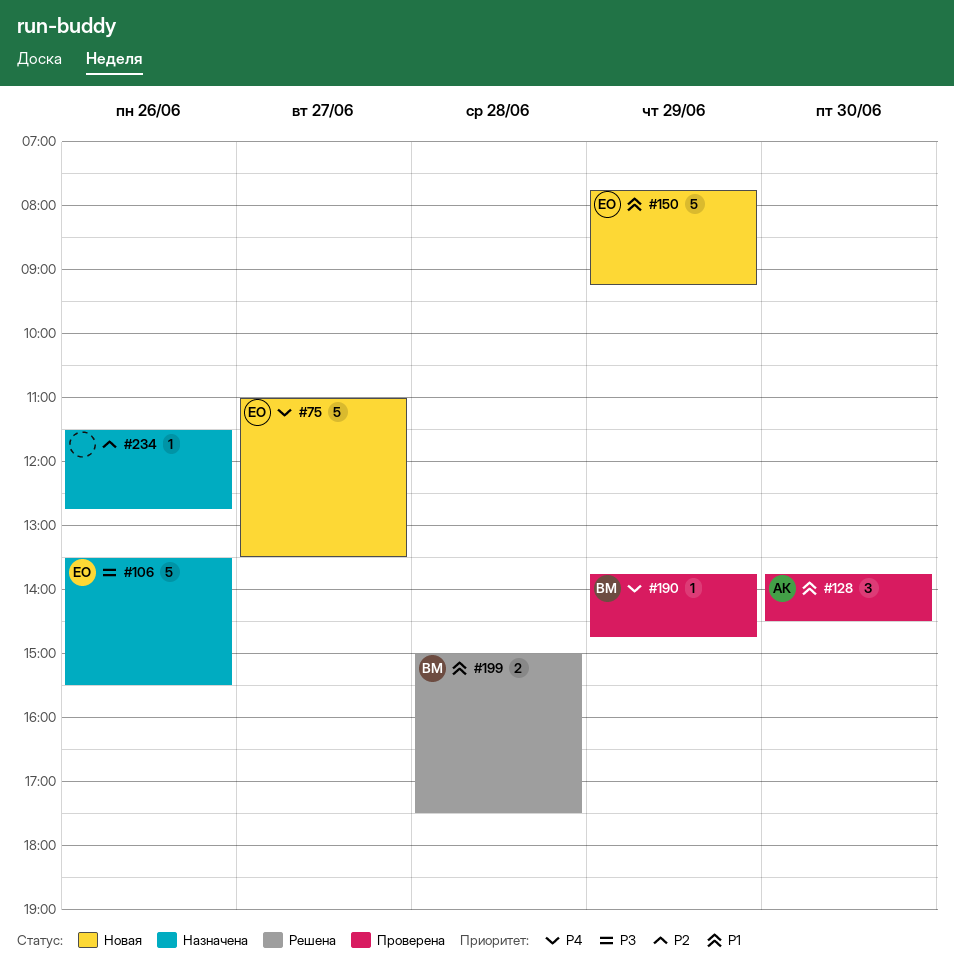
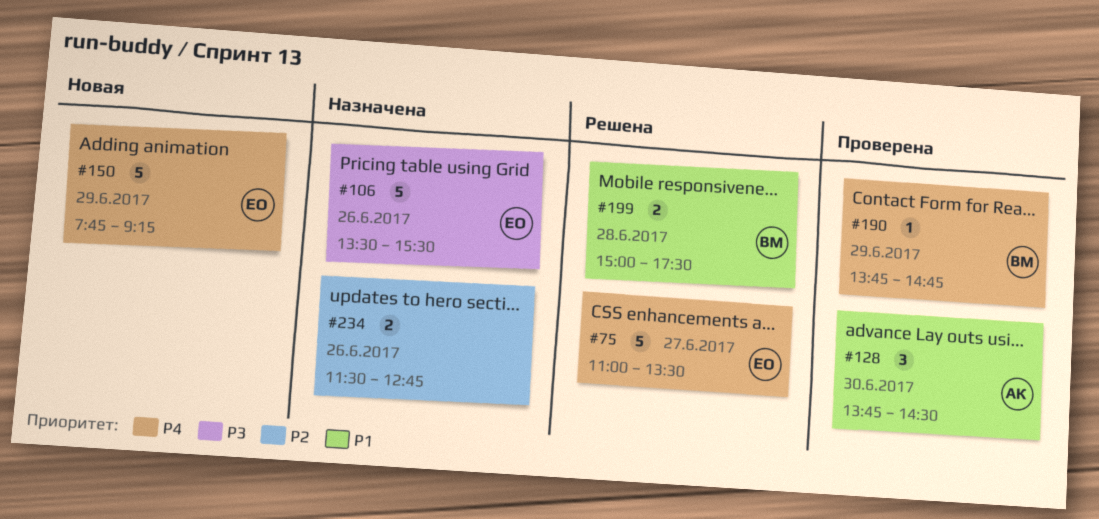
#75, status: Новая -> Решена
#150, priority: P1 -> P4
#234, estimate: 1 -> 2

